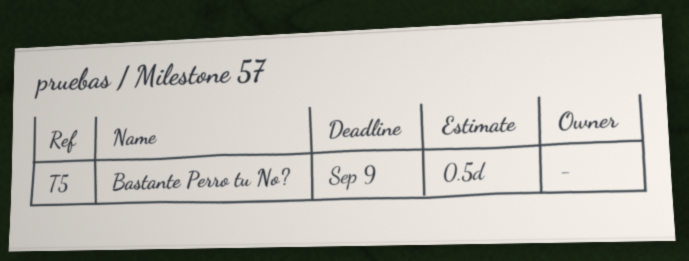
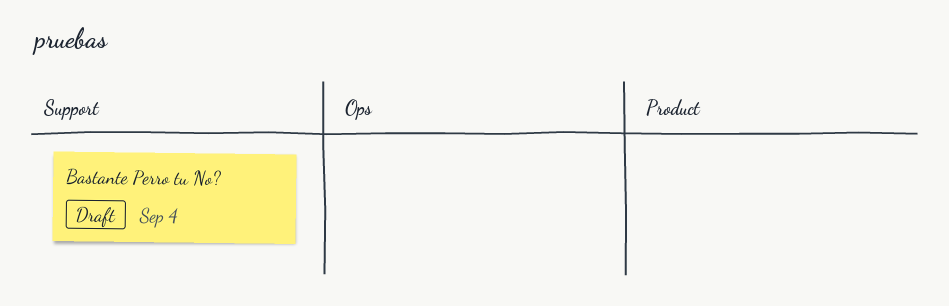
Bastante Perro tu No?, due: Sep 9 -> Sep 4

